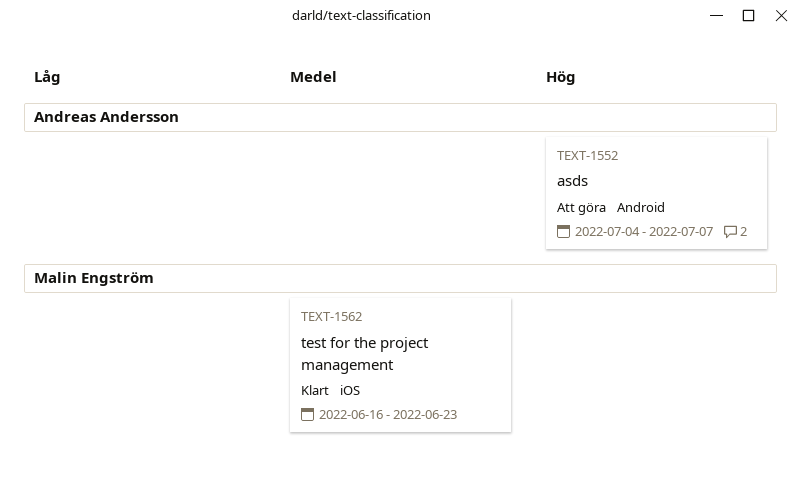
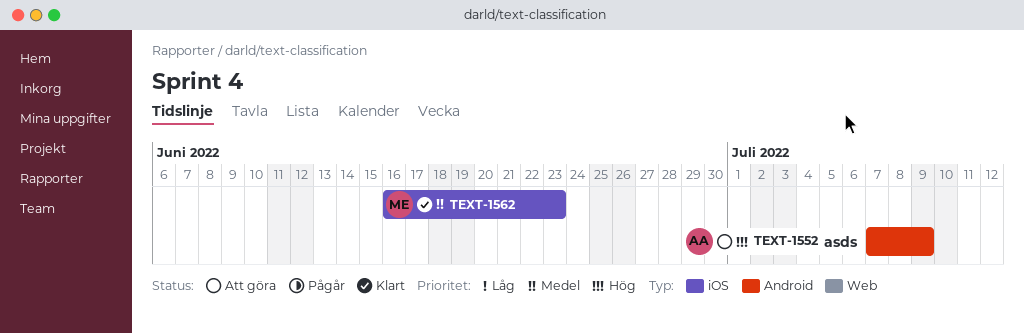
TEXT-1552, start: Jul 4 -> Jul 7
TEXT-1552, due: Jul 7 -> Jul 9

